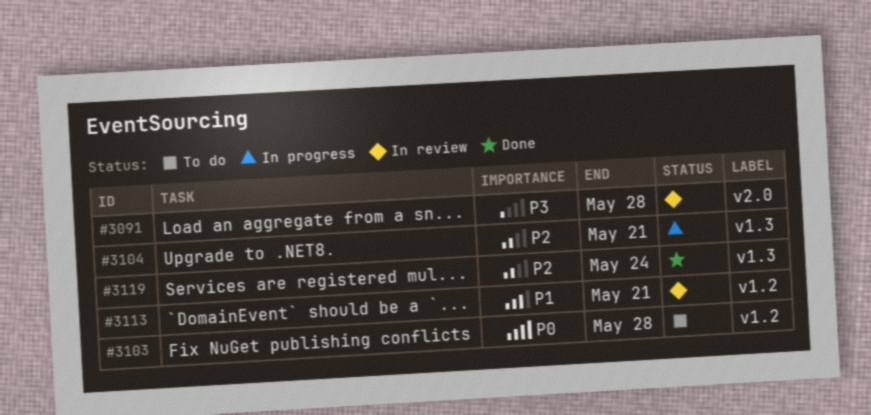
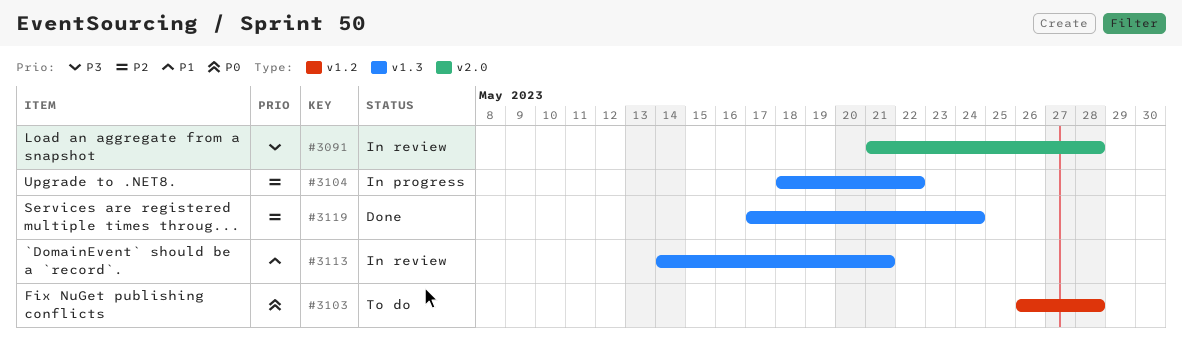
#3104, due: May 21 -> May 22
#3113, label: v1.2 -> v1.3

